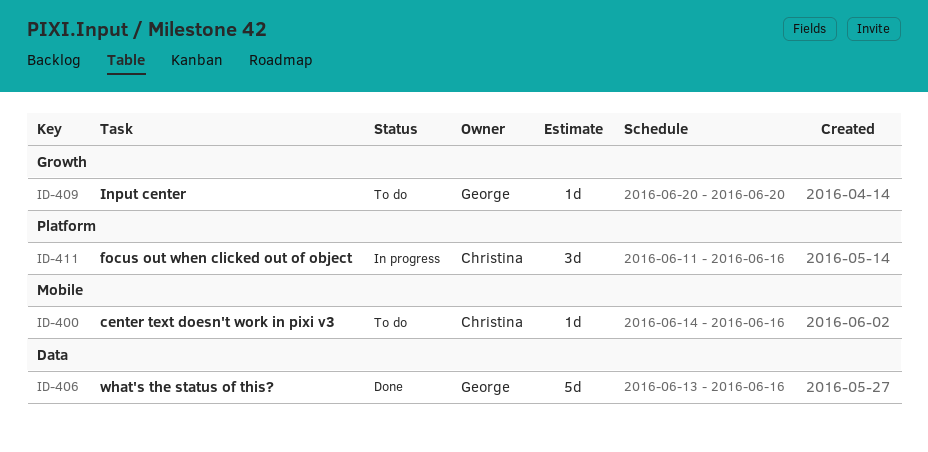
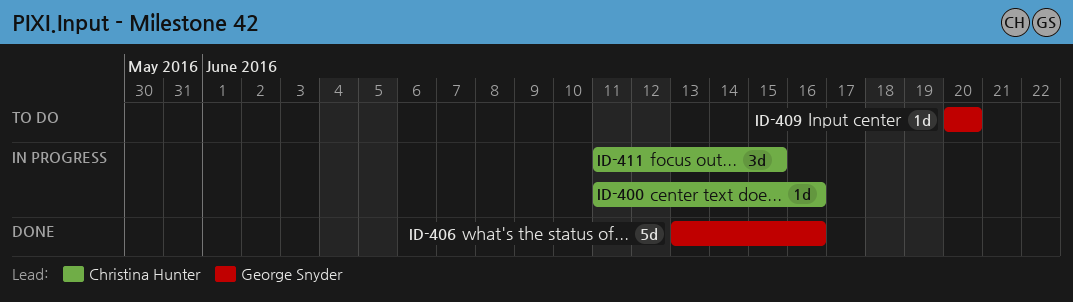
ID-400, status: To do -> In progress
ID-400, start: Jun 14 -> Jun 11
ID-411, due: Jun 16 -> Jun 15

